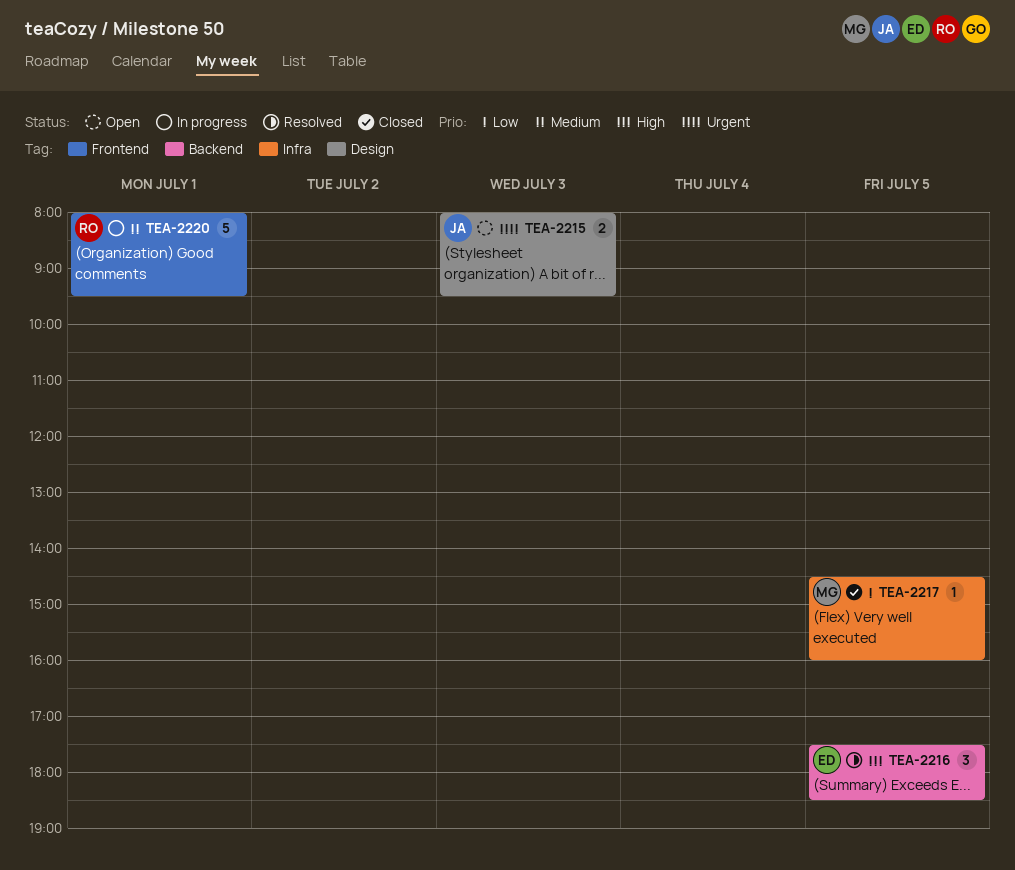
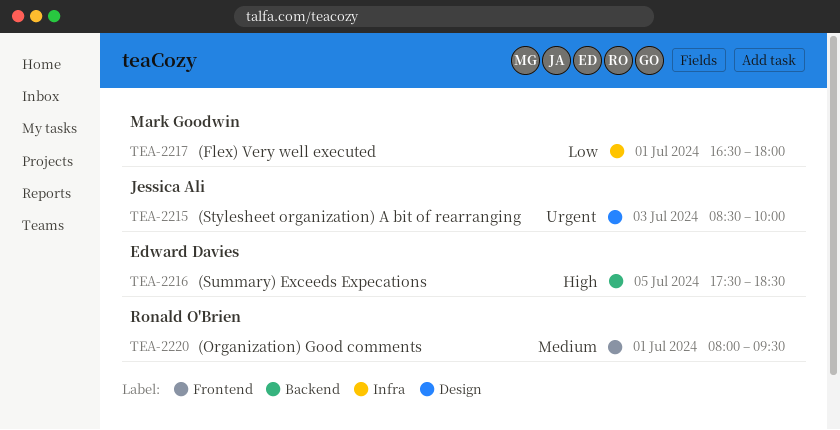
TEA-2215, begins: 08:00 -> 08:30
TEA-2215, ends: 09:30 -> 10:00
TEA-2217, day: Jul 5 -> Jul 1
TEA-2217, begins: 14:30 -> 16:30
TEA-2217, ends: 16:00 -> 18:00

